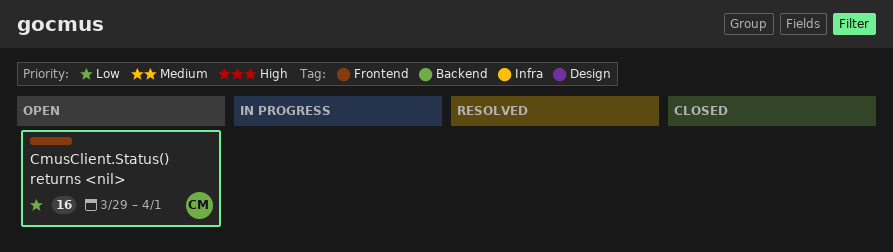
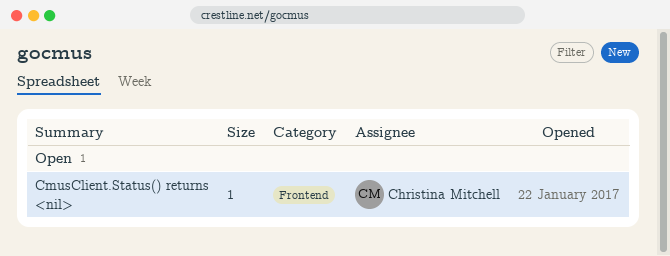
CmusClient.Status() returns <nil>, estimate: 16 -> 1

